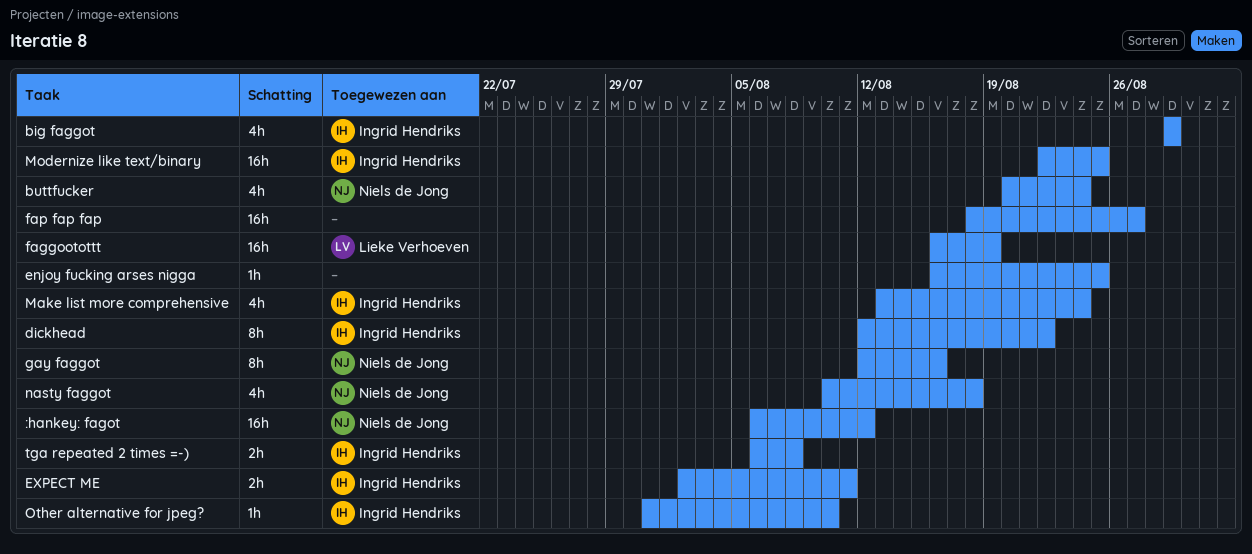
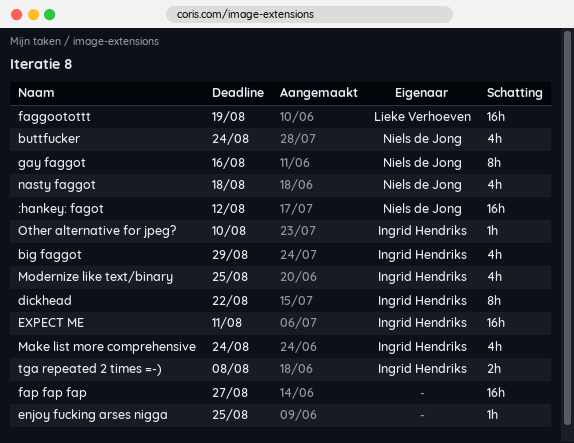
EXPECT ME, estimate: 2h -> 16h
Modernize like text/binary, estimate: 16h -> 4h

